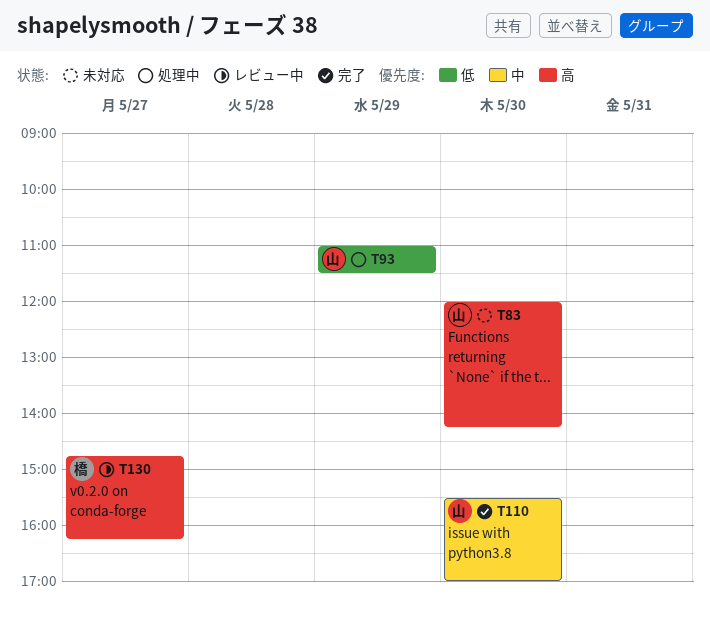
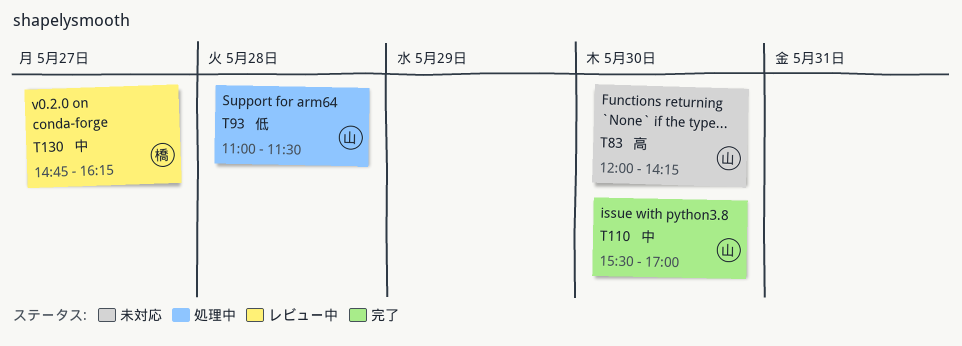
T93, day: May 29 -> May 28
T130, priority: 高 -> 中

